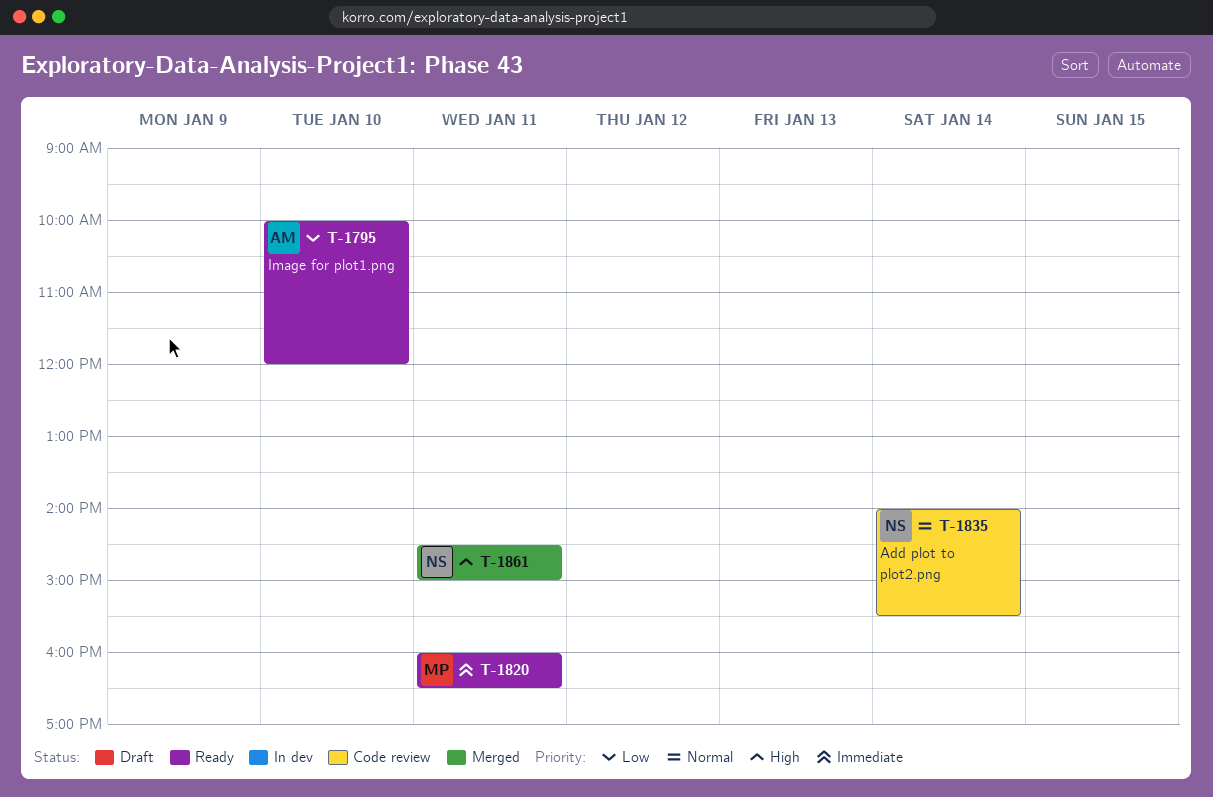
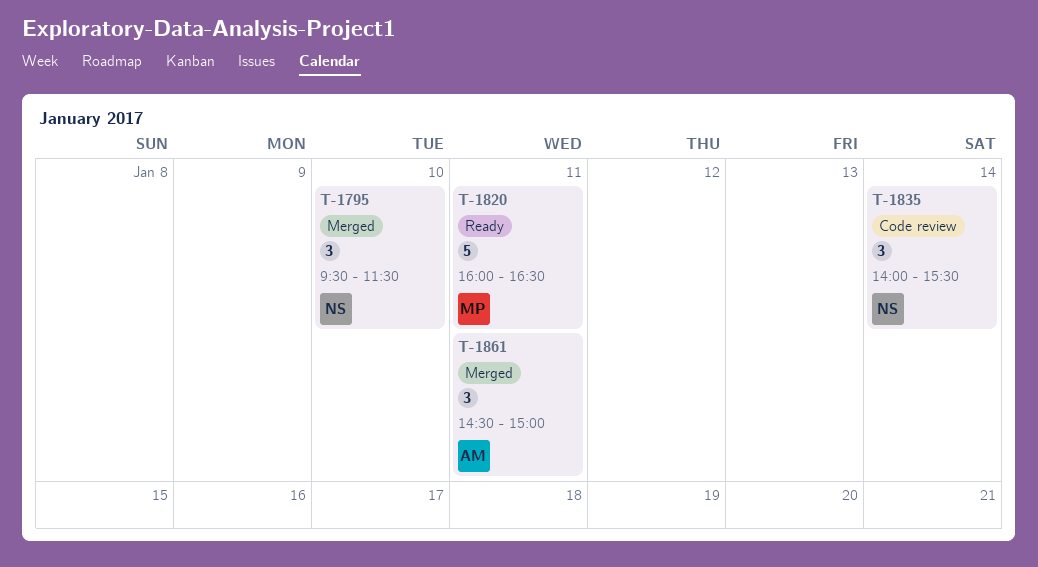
T-1795, status: Ready -> Merged
T-1795, owner: AM -> NS
T-1795, begins: 10:00 -> 09:30
T-1795, ends: 12:00 -> 11:30
T-1861, owner: NS -> AM

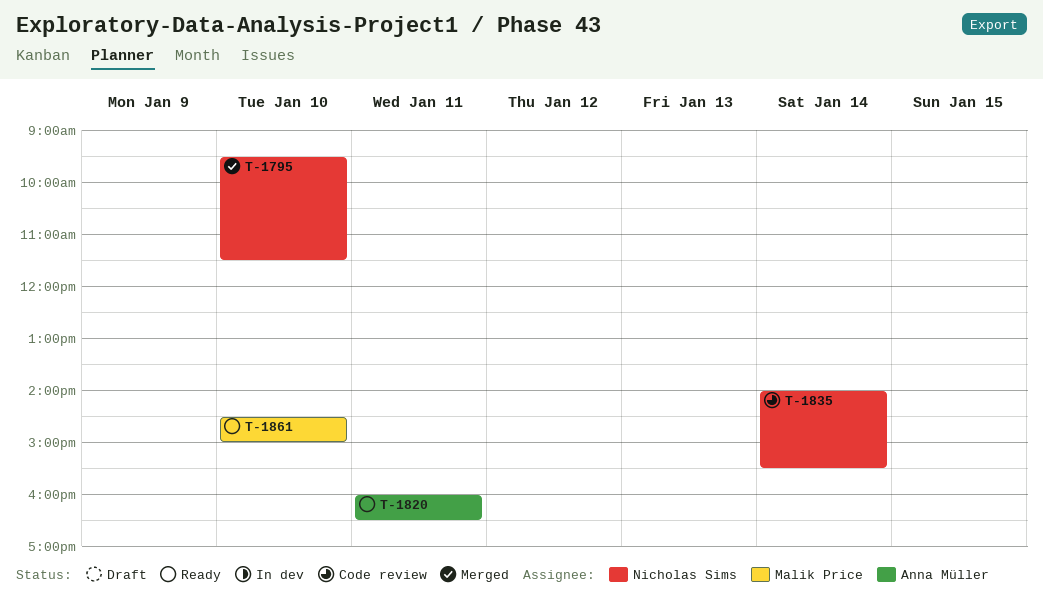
T-1820, owner: Malik Price -> Anna Müller
T-1861, status: Merged -> Ready
T-1861, owner: Anna Müller -> Malik Price
T-1861, day: Jan 11 -> Jan 10

